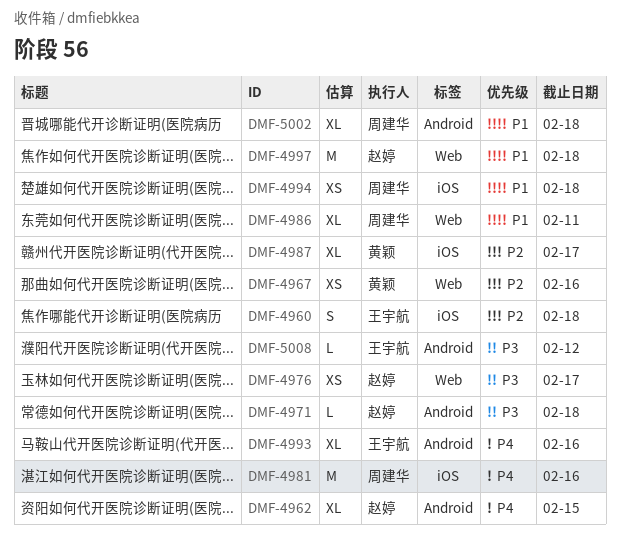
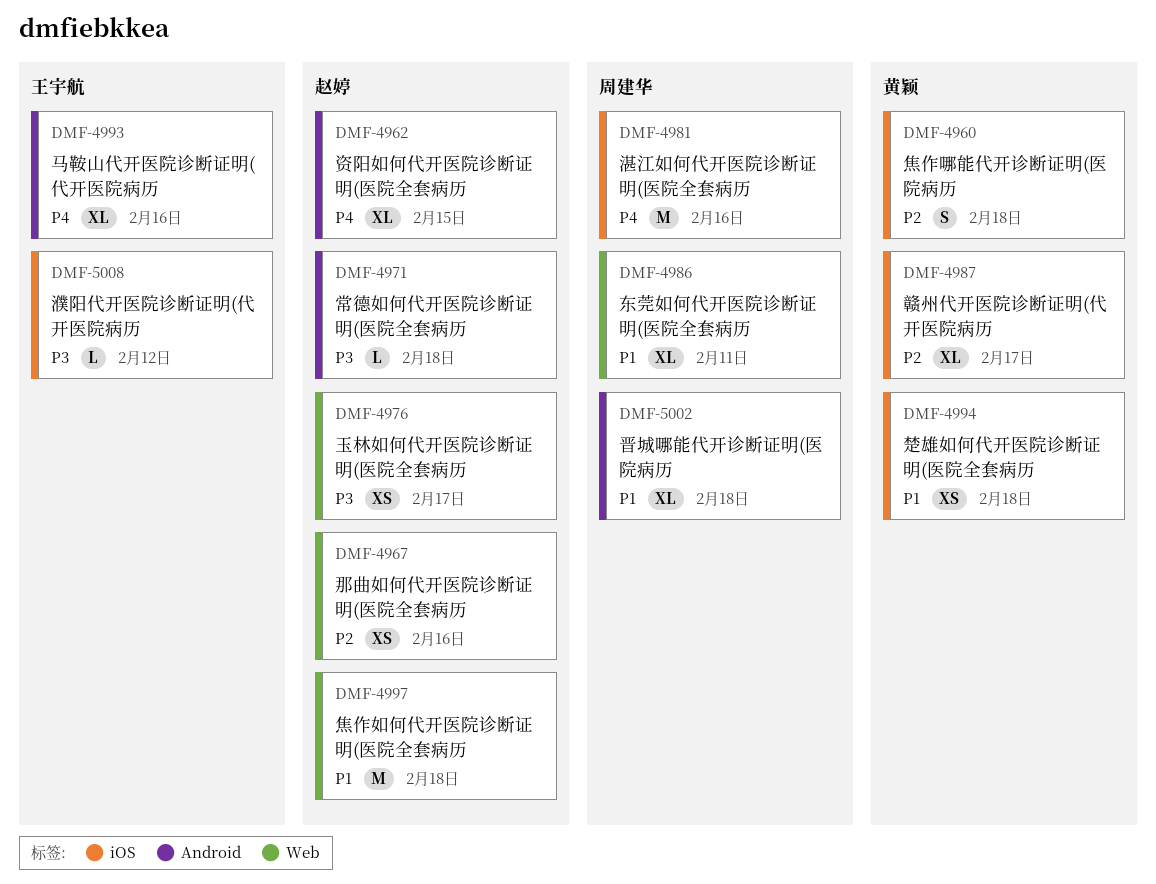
DMF-4960, owner: 王宇航 -> 黄颖
DMF-4967, owner: 黄颖 -> 赵婷
DMF-4994, owner: 周建华 -> 黄颖
DMF-5008, label: Android -> iOS

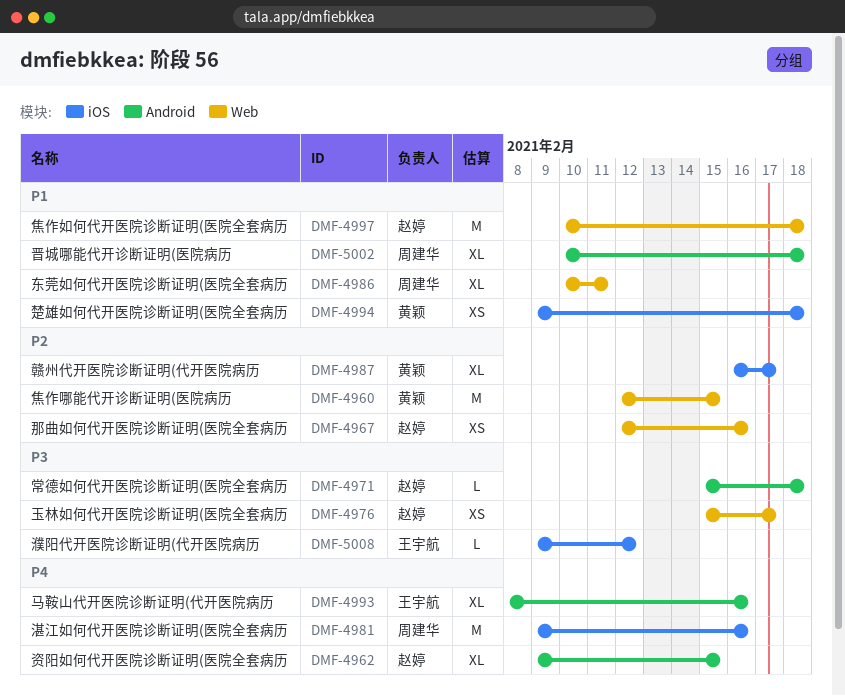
DMF-4960, label: iOS -> Web
DMF-4960, estimate: S -> M
DMF-4960, due: Feb 18 -> Feb 15

